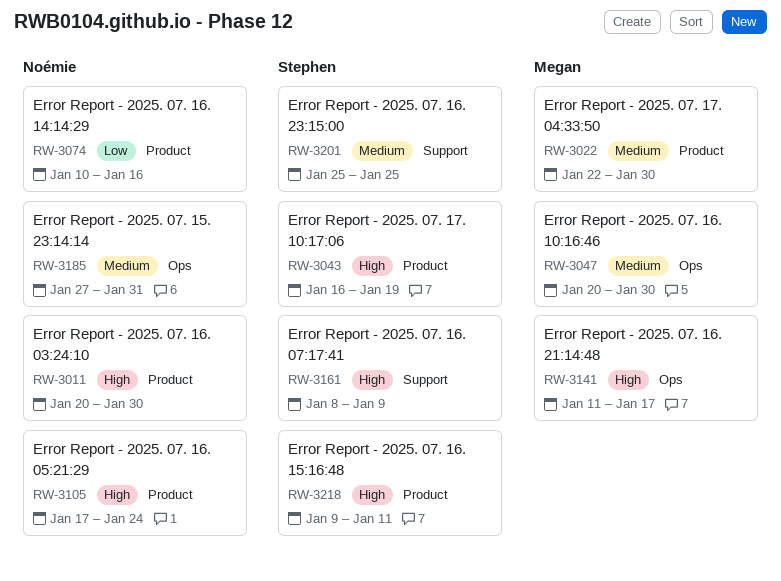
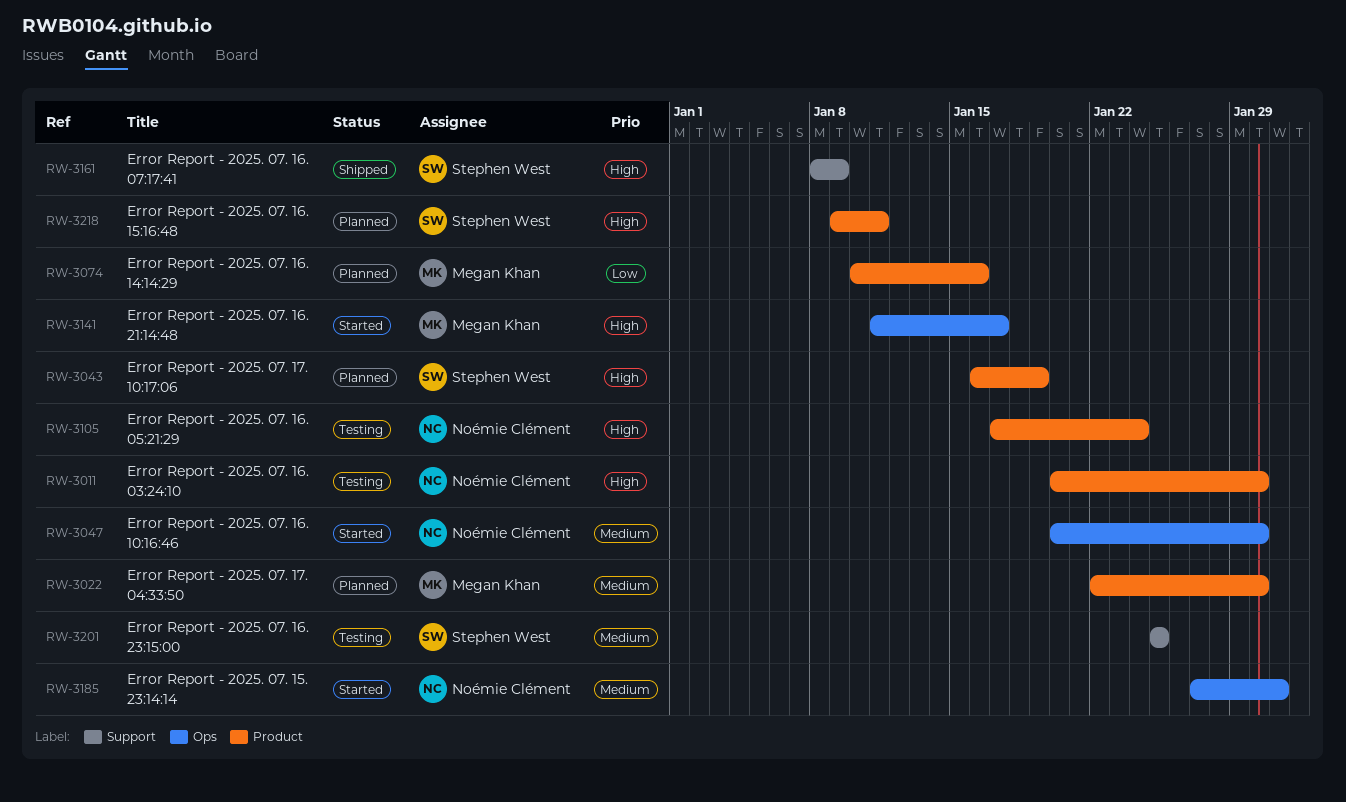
RW-3047, owner: Megan Khan -> Noémie Clément
RW-3074, owner: Noémie Clément -> Megan Khan

